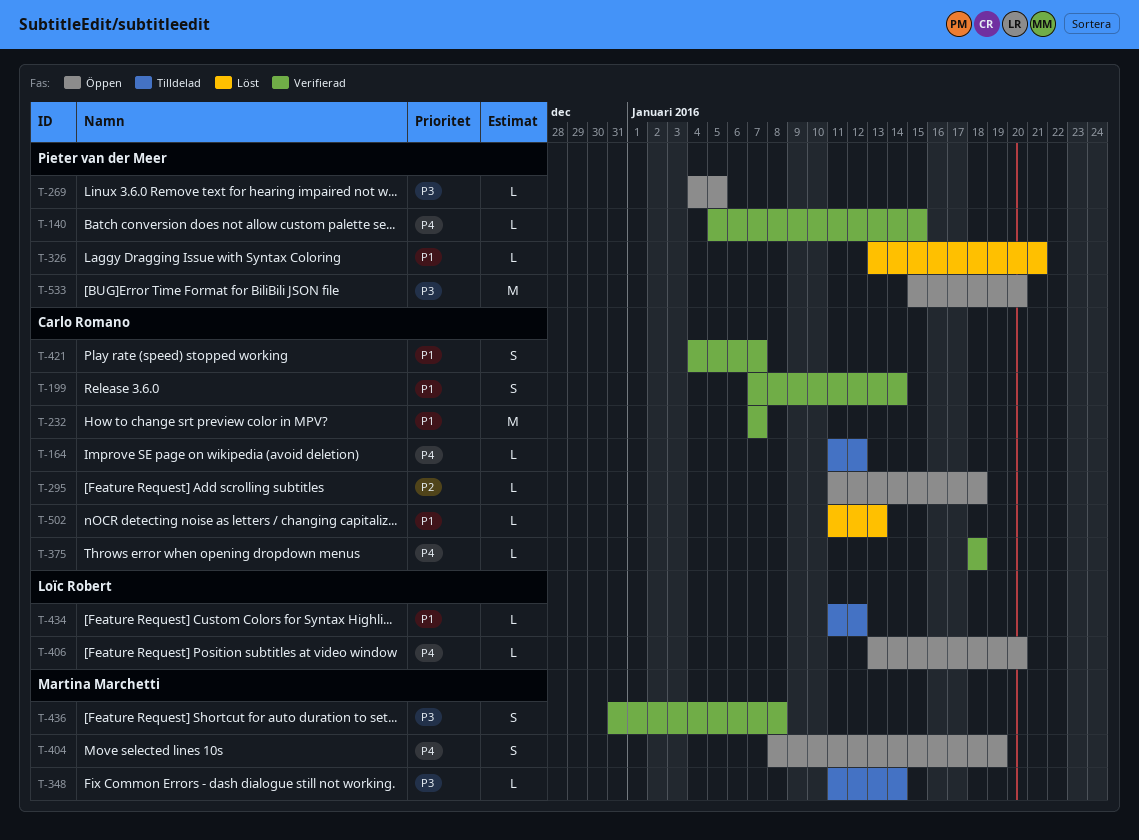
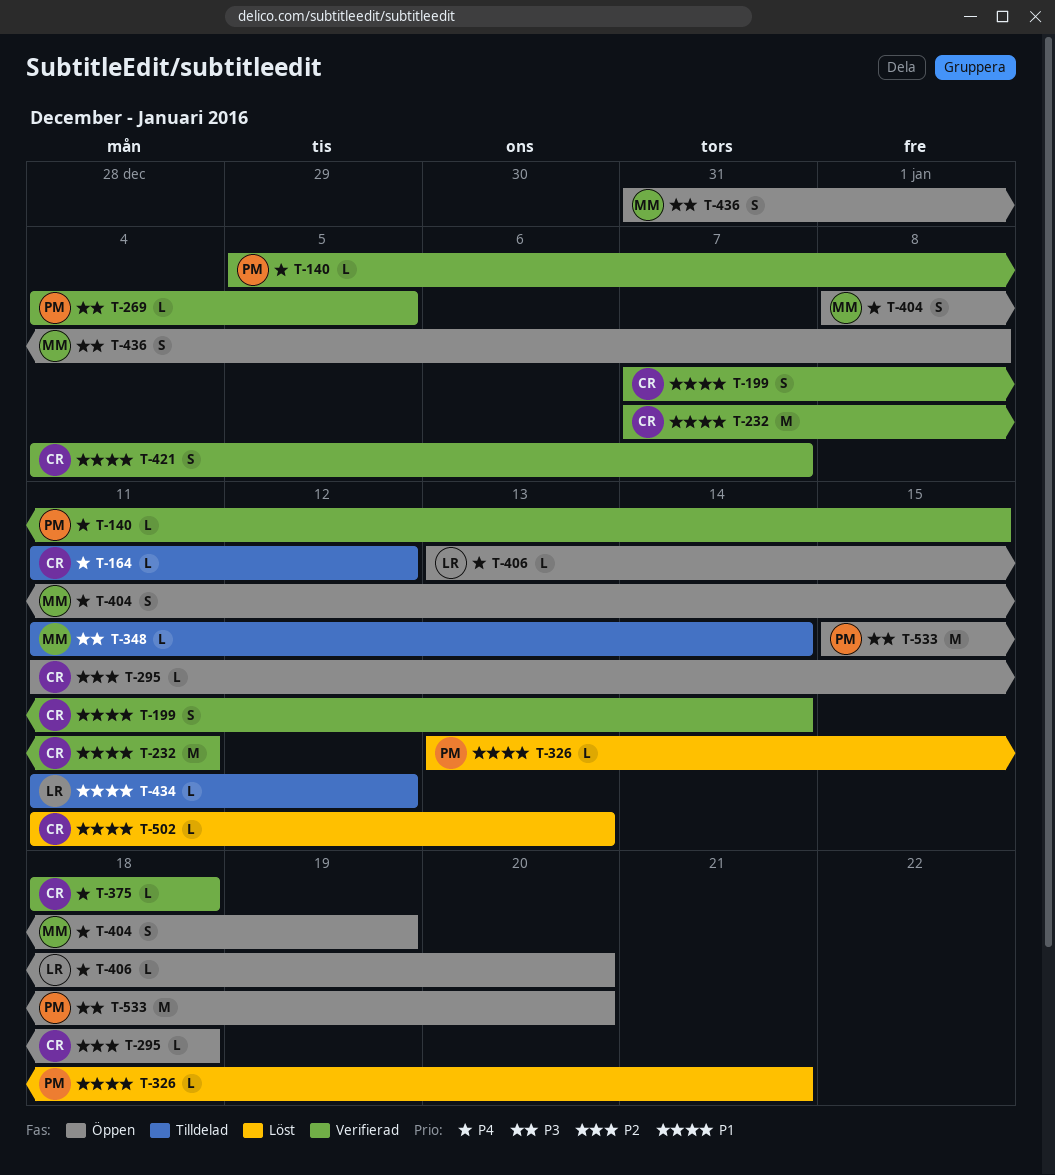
T-232, due: Jan 7 -> Jan 11
T-269, status: Öppen -> Verifierad
T-436, status: Verifierad -> Öppen

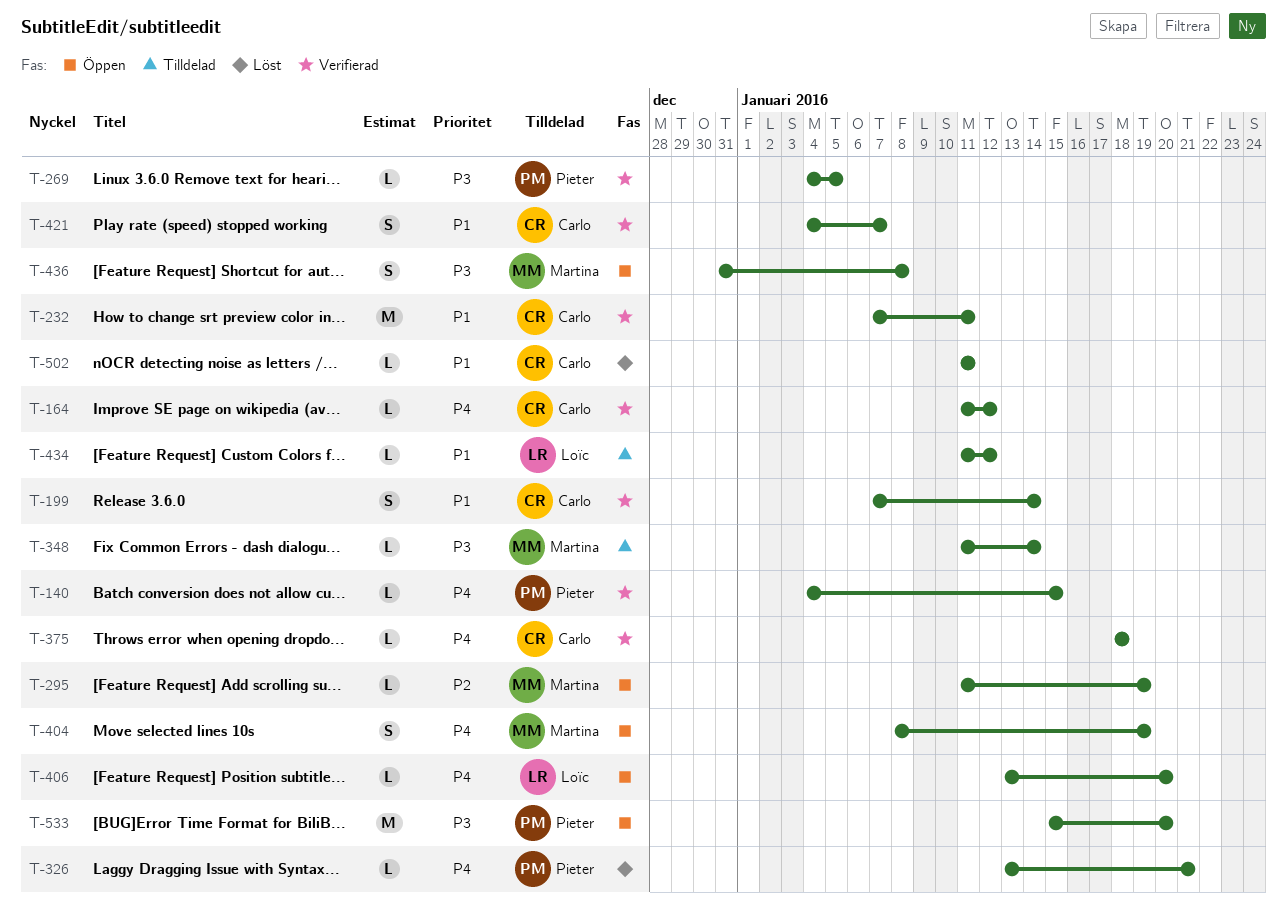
T-140, start: Jan 5 -> Jan 4
T-164, status: Tilldelad -> Verifierad
T-295, owner: Carlo -> Martina
T-295, due: Jan 18 -> Jan 19
T-326, priority: P1 -> P4
T-502, due: Jan 13 -> Jan 11

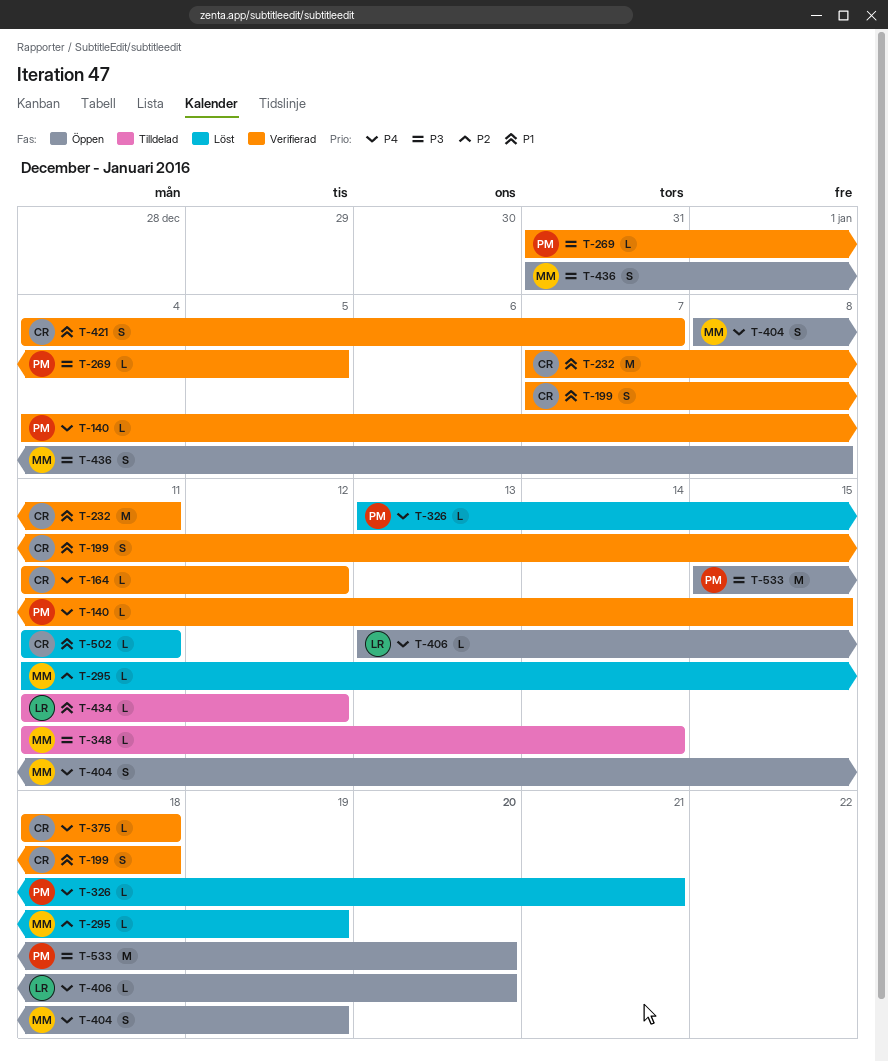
T-199, due: Jan 14 -> Jan 18
T-269, start: Jan 4 -> Dec 31
T-295, status: Öppen -> Löst

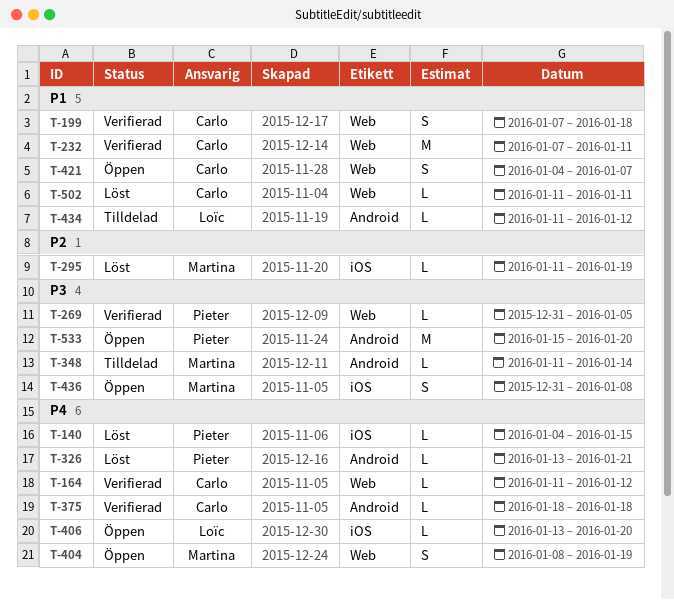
T-140, status: Verifierad -> Löst
T-421, status: Verifierad -> Öppen

